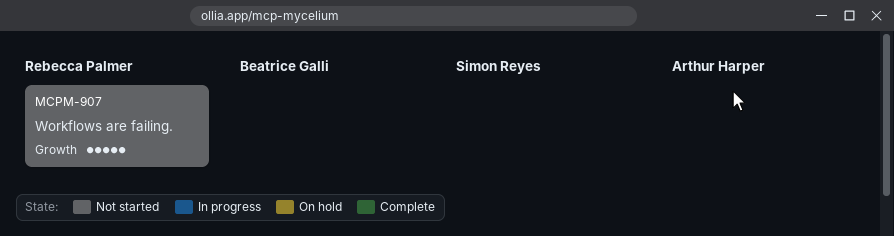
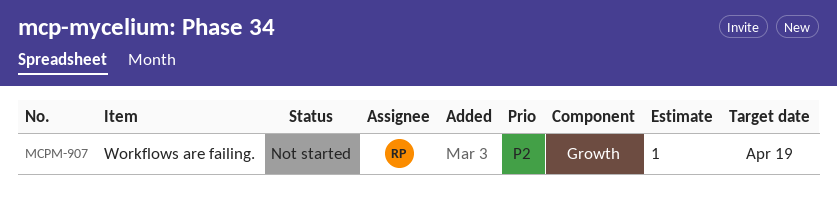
MCPM-907, estimate: 5 -> 1

